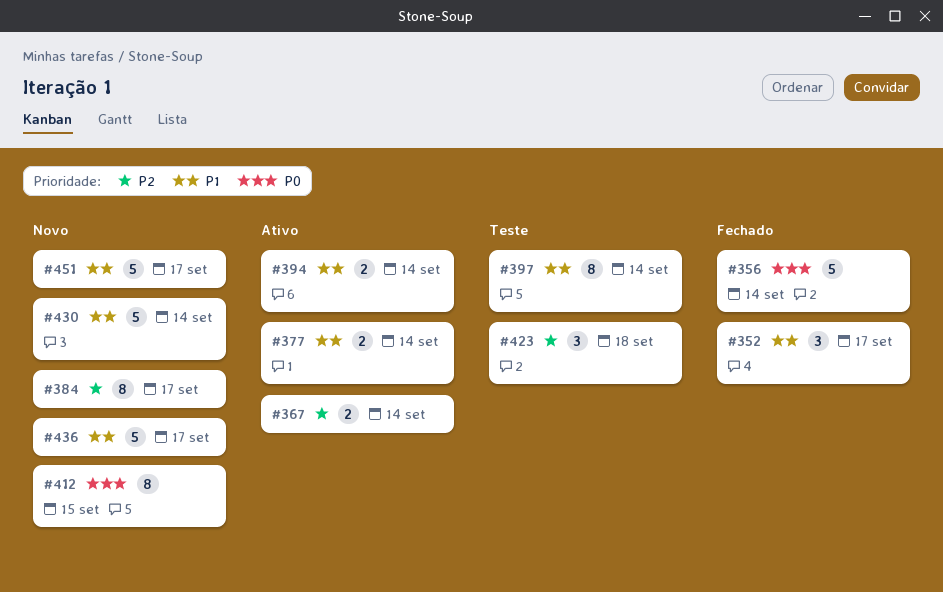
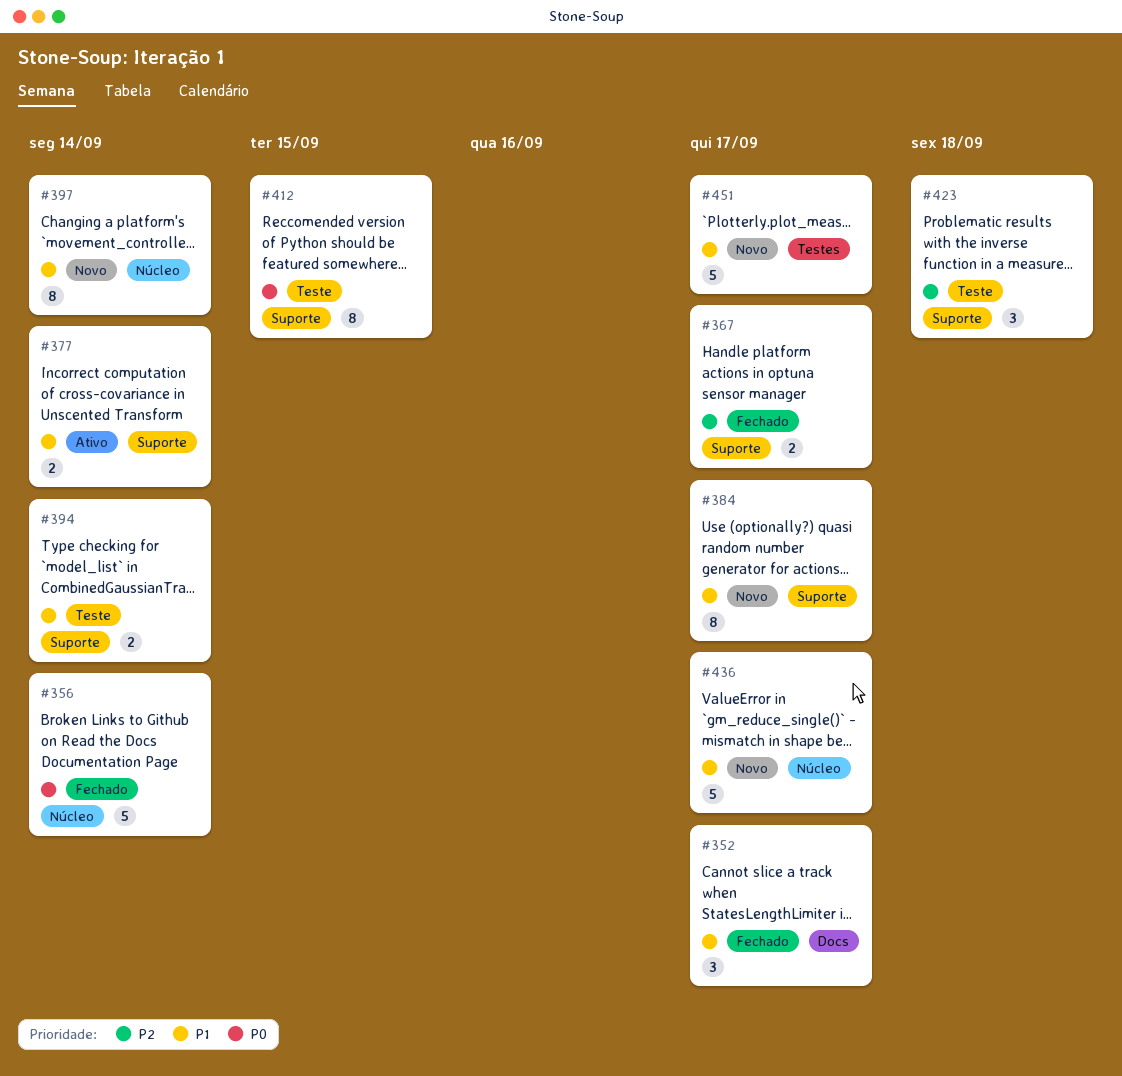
#367, status: Ativo -> Fechado
#367, due: Sep 14 -> Sep 17
#384, priority: P2 -> P1
#394, status: Ativo -> Teste
#397, status: Teste -> Novo
#412, status: Novo -> Teste
#430: present -> none

